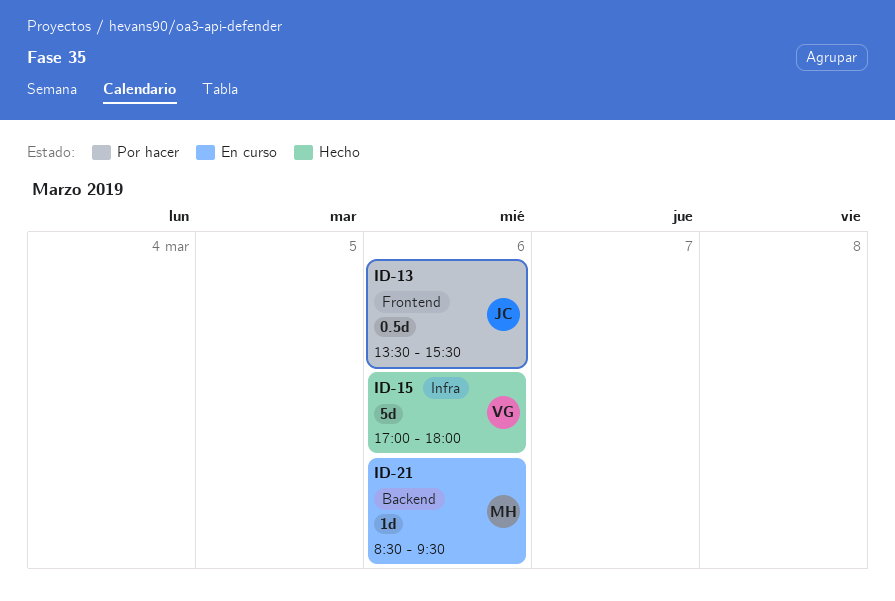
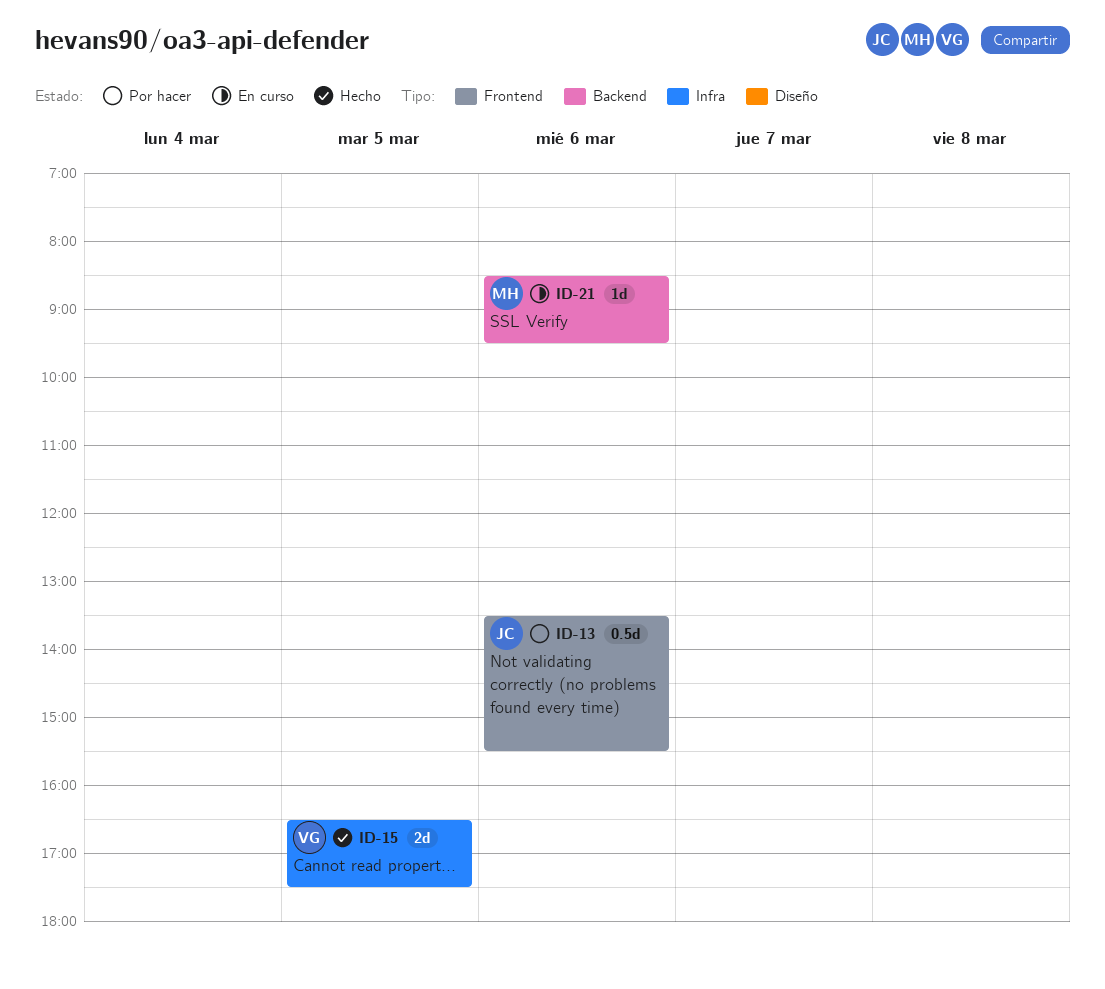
ID-15, estimate: 5d -> 2d
ID-15, day: Mar 6 -> Mar 5
ID-15, begins: 17:00 -> 16:30
ID-15, ends: 18:00 -> 17:30

